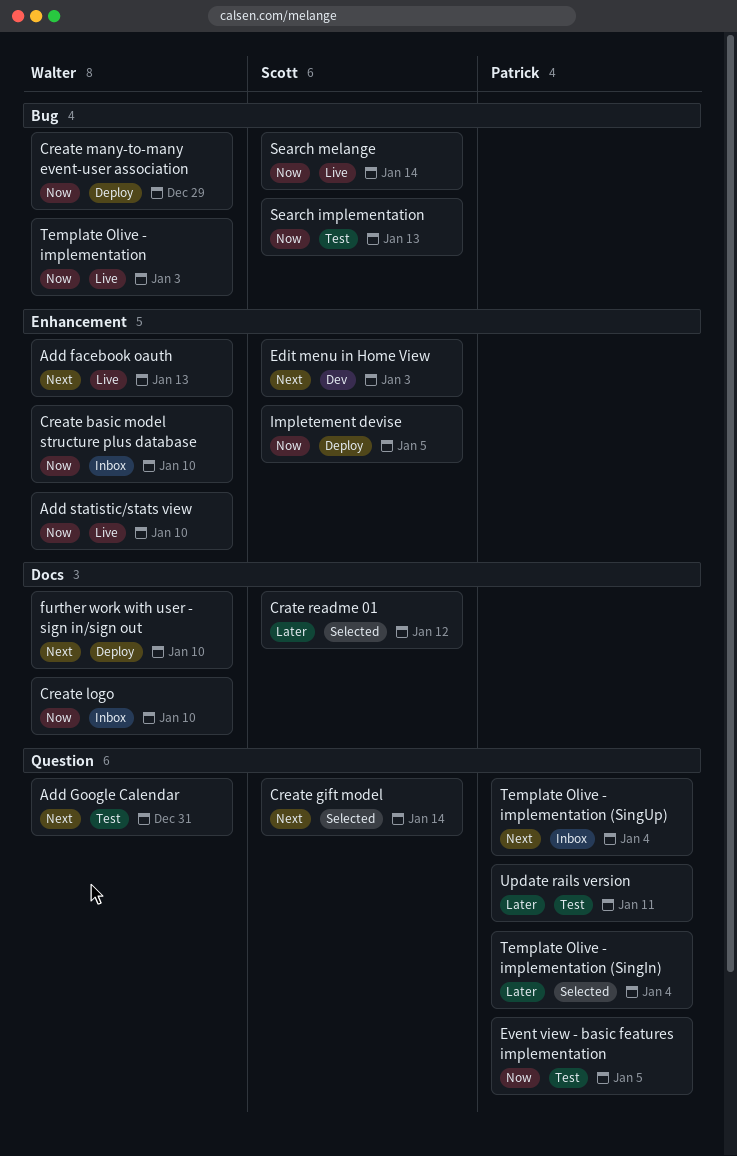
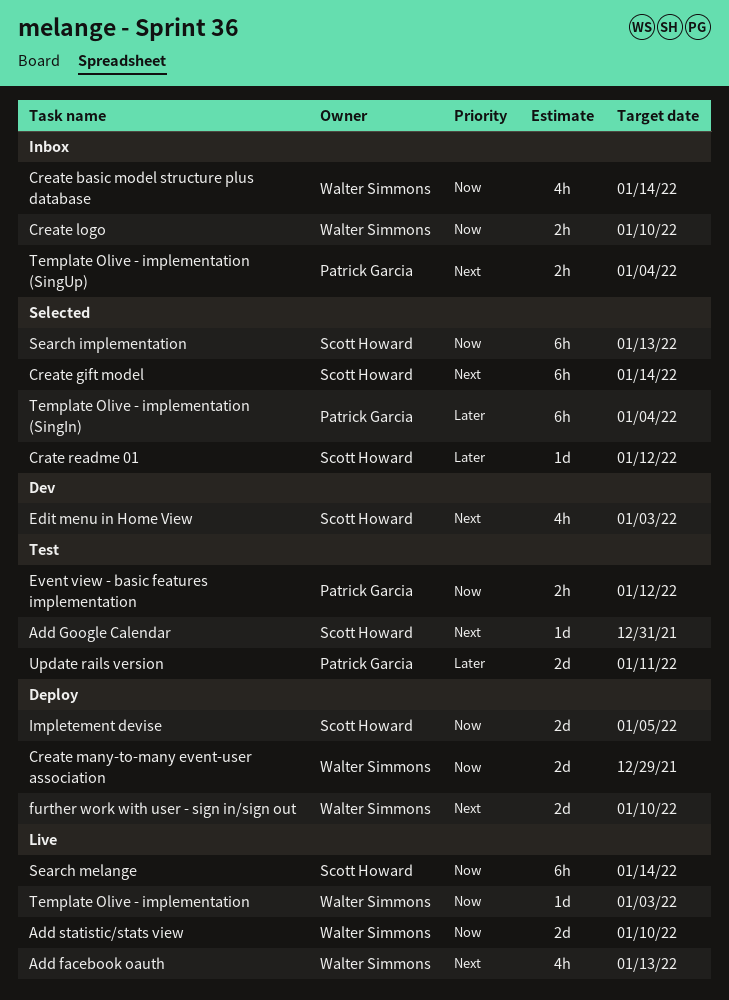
Add Google Calendar, owner: Walter Simmons -> Scott Howard
Create basic model structure plus database, due: Jan 10 -> Jan 14
Event view - basic features implementation, due: Jan 5 -> Jan 12
Search implementation, status: Test -> Selected

